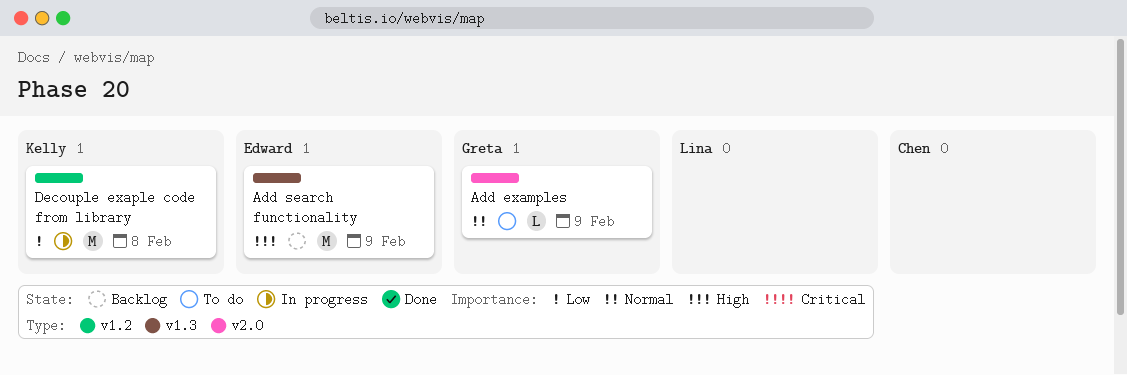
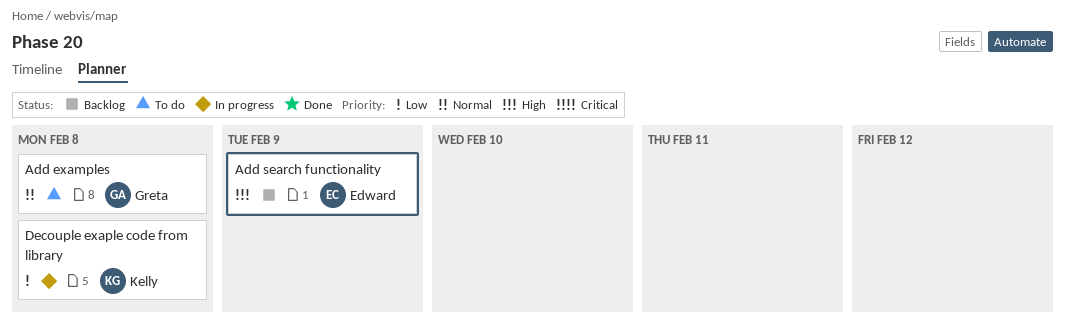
Add examples, due: Feb 9 -> Feb 8

